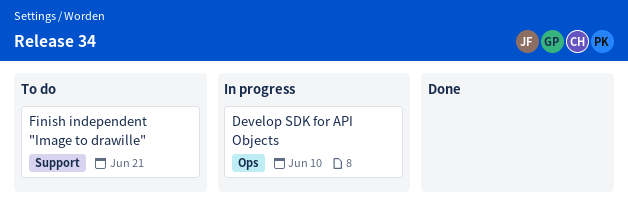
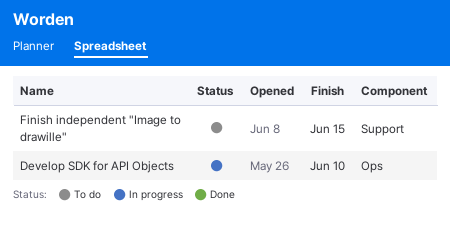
Finish independent "Image to drawille", due: Jun 21 -> Jun 15

